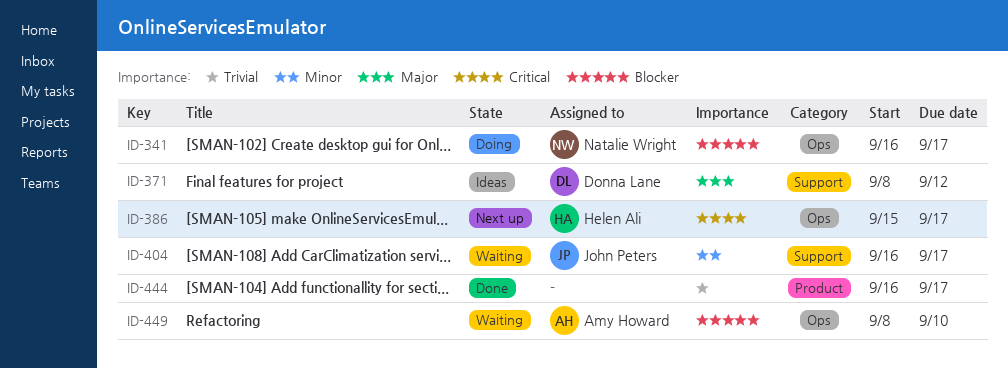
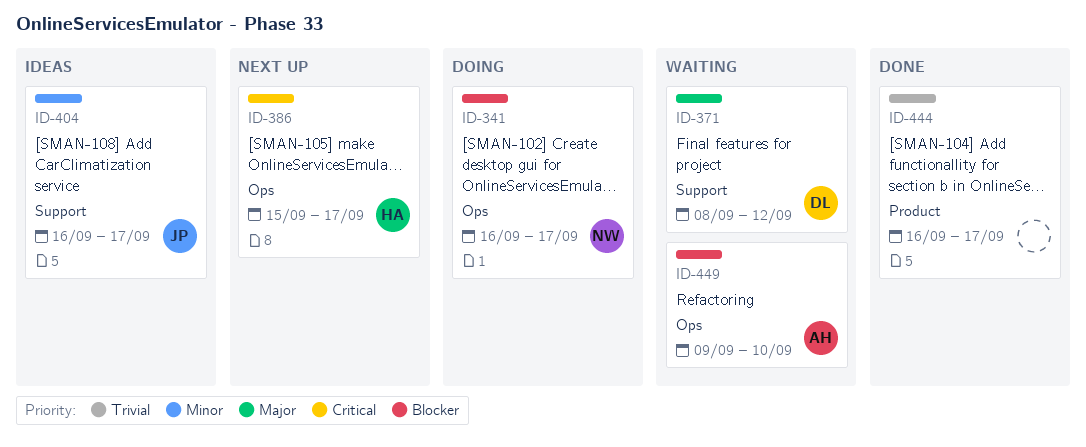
ID-371, status: Ideas -> Waiting
ID-404, status: Waiting -> Ideas
ID-449, start: Sep 8 -> Sep 9

